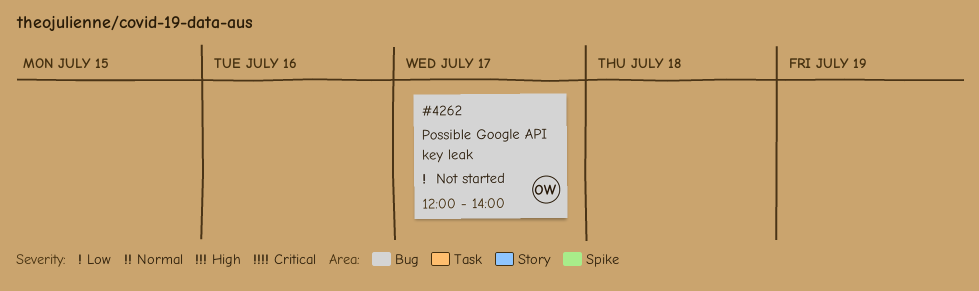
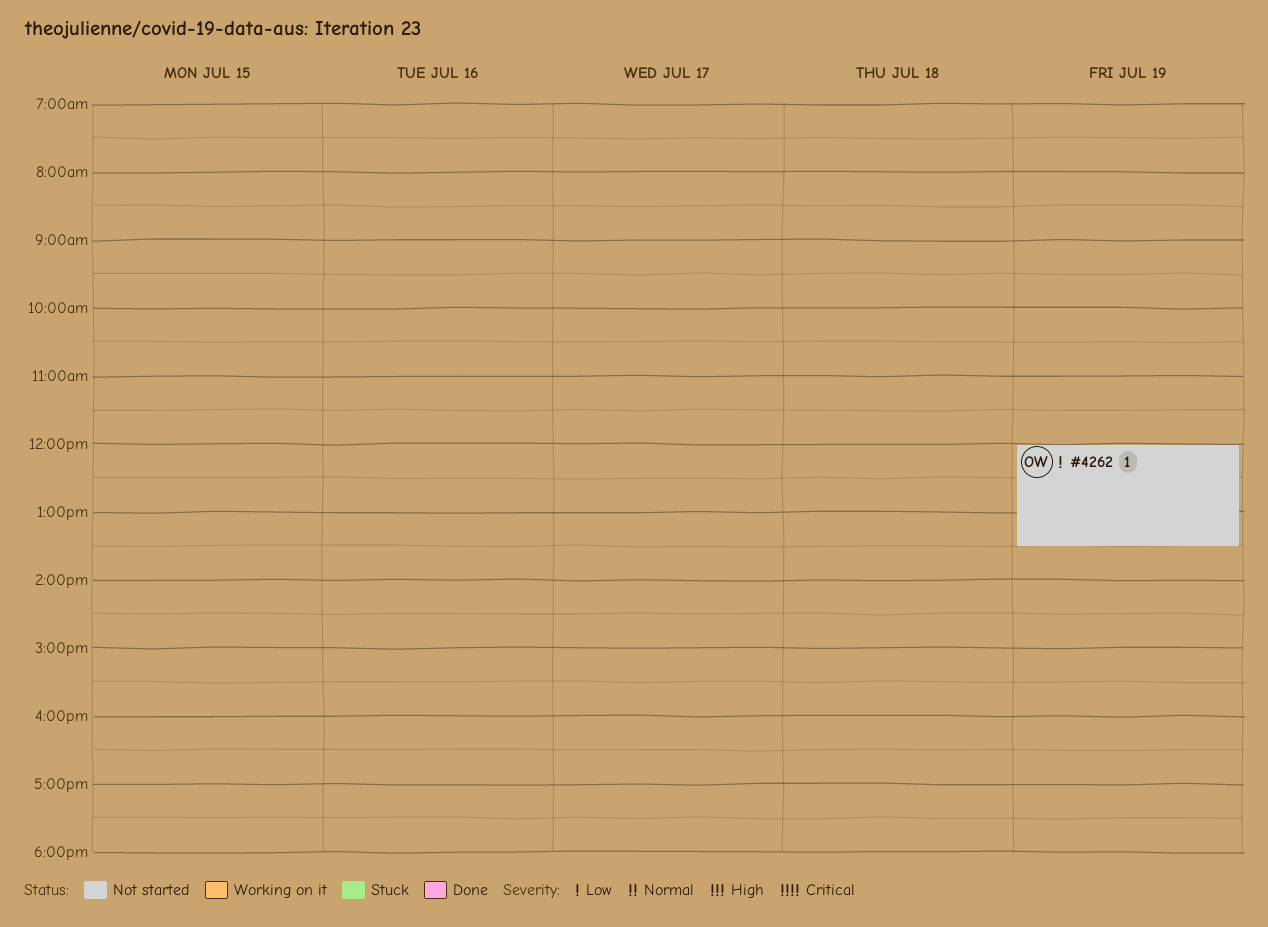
#4262, day: Jul 17 -> Jul 19
#4262, ends: 14:00 -> 13:30

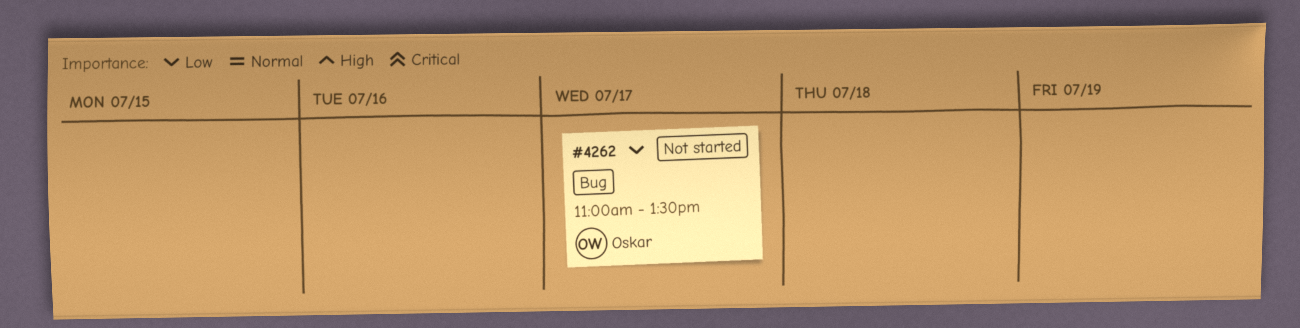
#4262, day: Jul 19 -> Jul 17
#4262, begins: 12:00 -> 11:00

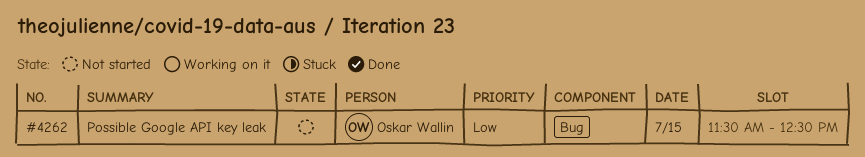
#4262, day: Jul 17 -> Jul 15
#4262, begins: 11:00 -> 11:30
#4262, ends: 13:30 -> 12:30

